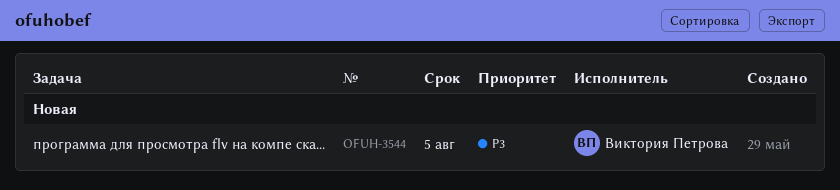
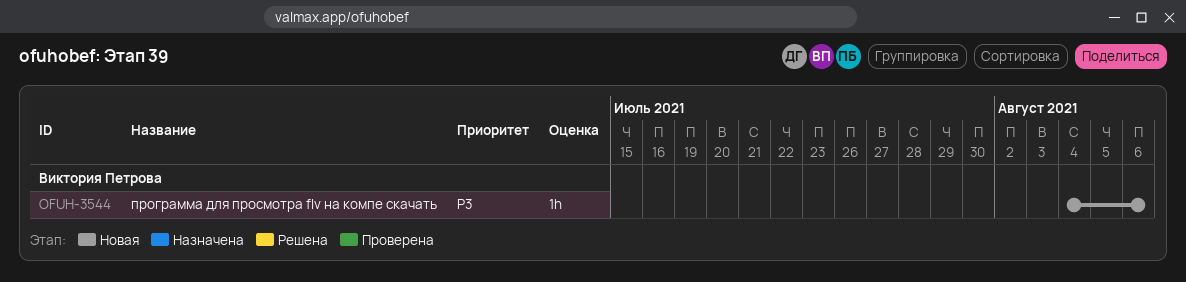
OFUH-3544, due: Aug 5 -> Aug 6

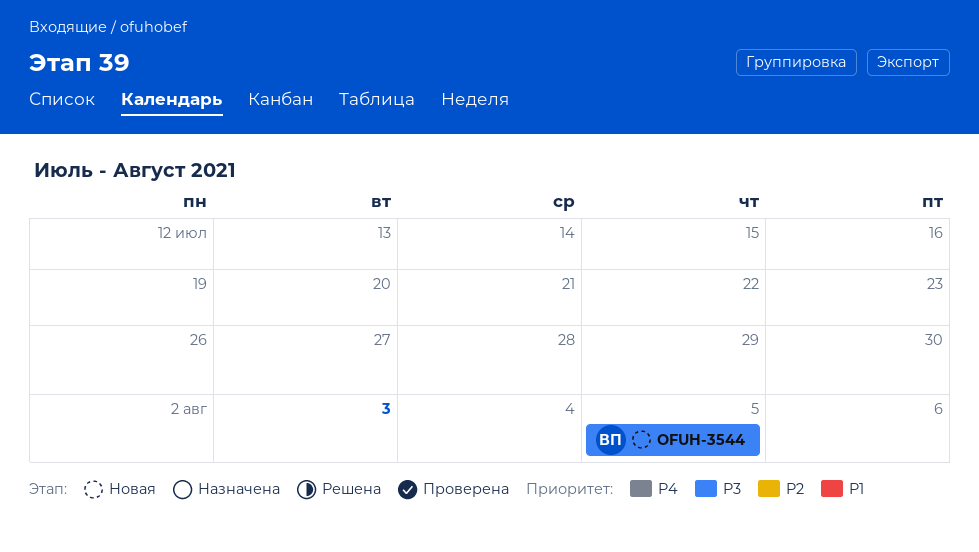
OFUH-3544, start: Aug 4 -> Aug 5
OFUH-3544, due: Aug 6 -> Aug 5

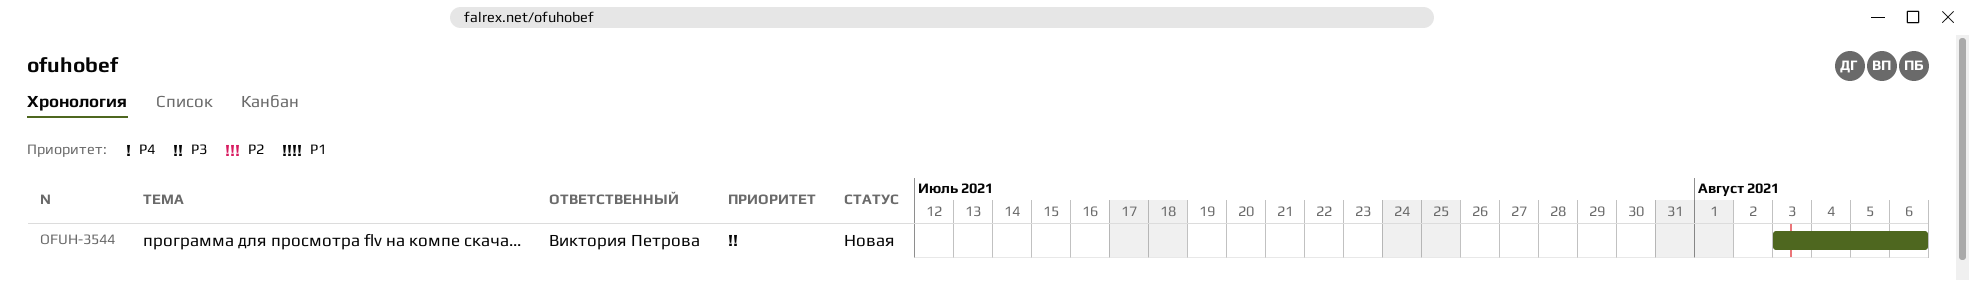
OFUH-3544, start: Aug 5 -> Aug 3
OFUH-3544, due: Aug 5 -> Aug 6

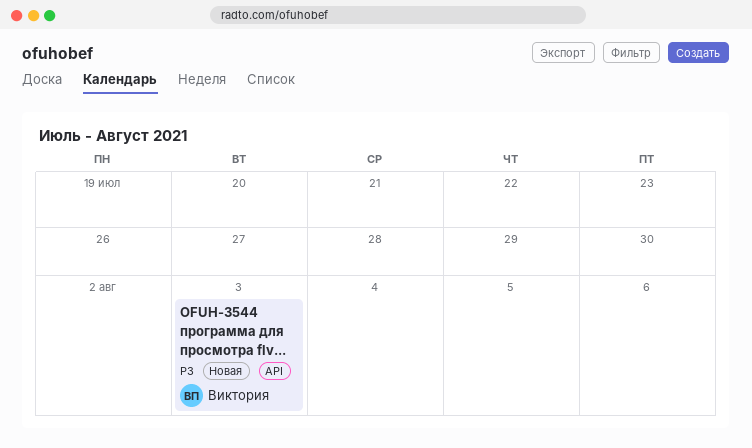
OFUH-3544, due: Aug 6 -> Aug 3

